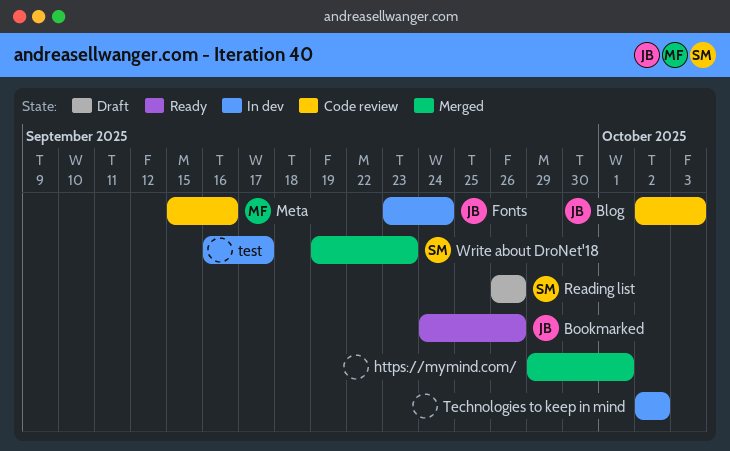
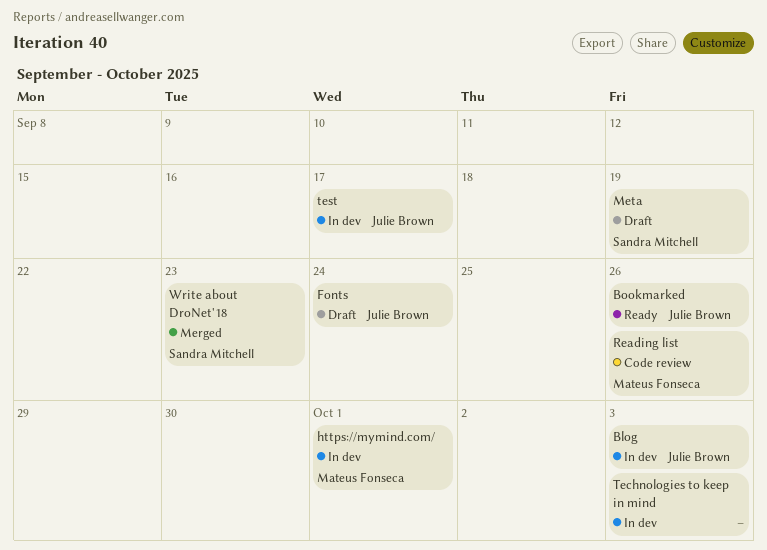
Blog, status: Code review -> In dev
Fonts, status: In dev -> Draft
https://mymind.com/, status: Merged -> In dev
https://mymind.com/, owner: none -> Mateus Fonseca
Meta, status: Code review -> Draft
Meta, owner: Mateus Fonseca -> Sandra Mitchell
Meta, due: Sep 16 -> Sep 19
Reading list, status: Draft -> Code review
Reading list, owner: Sandra Mitchell -> Mateus Fonseca
Technologies to keep in mind, due: Oct 2 -> Oct 3
test, owner: none -> Julie Brown

